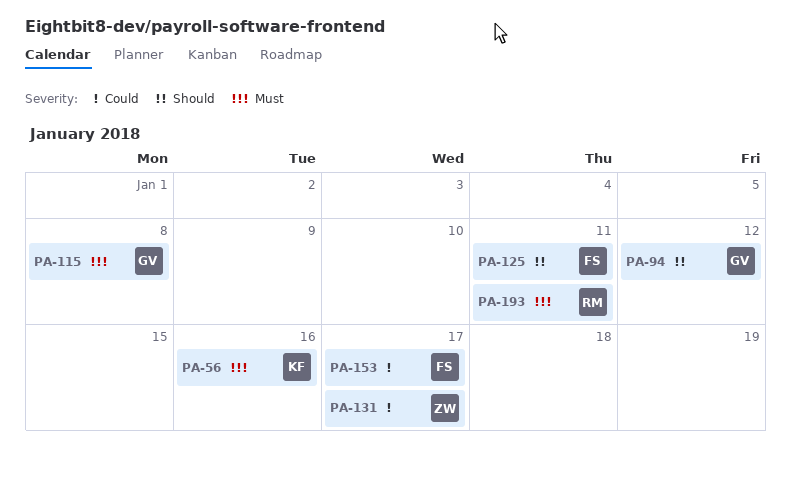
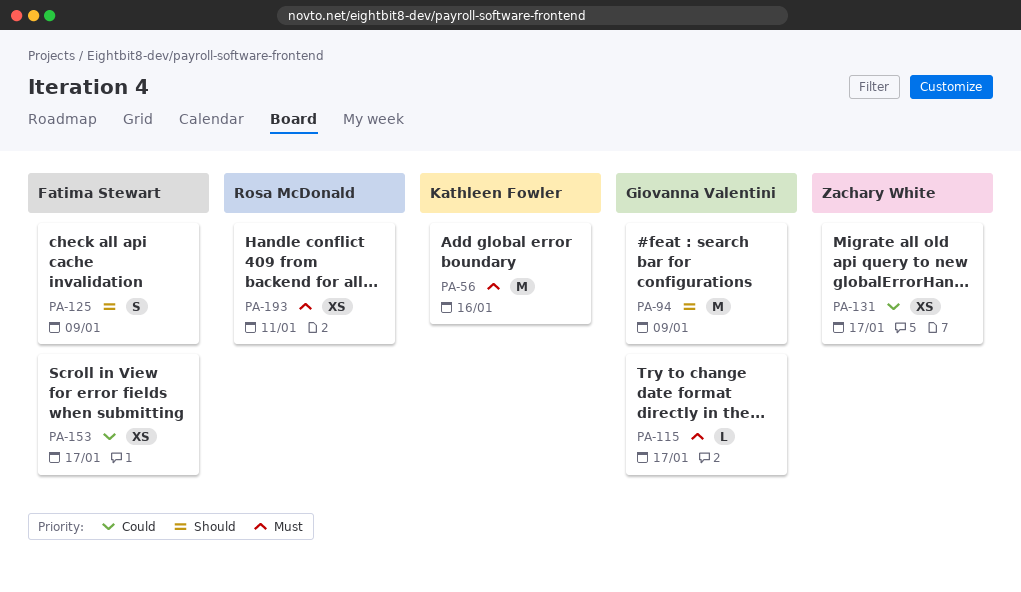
PA-94, due: Jan 12 -> Jan 9
PA-115, due: Jan 8 -> Jan 17
PA-125, due: Jan 11 -> Jan 9

